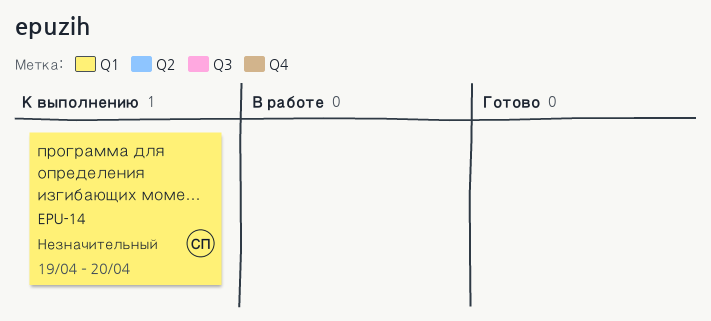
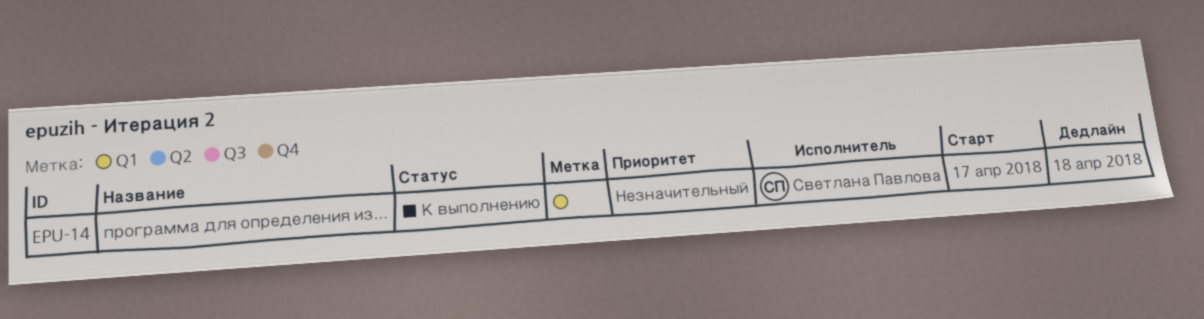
EPU-14, start: Apr 19 -> Apr 17
EPU-14, due: Apr 20 -> Apr 18

